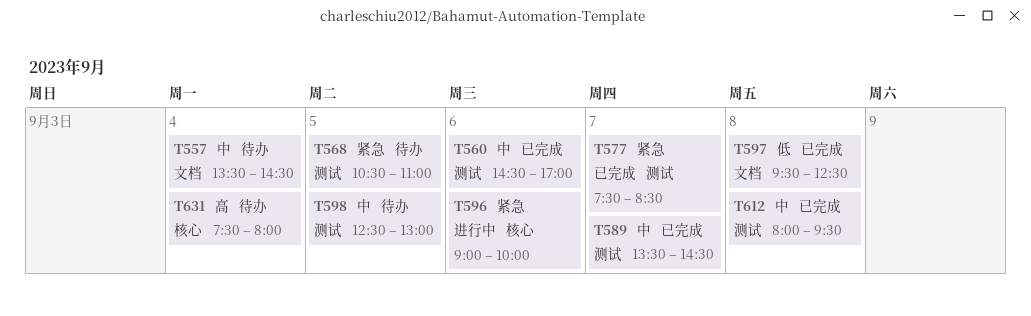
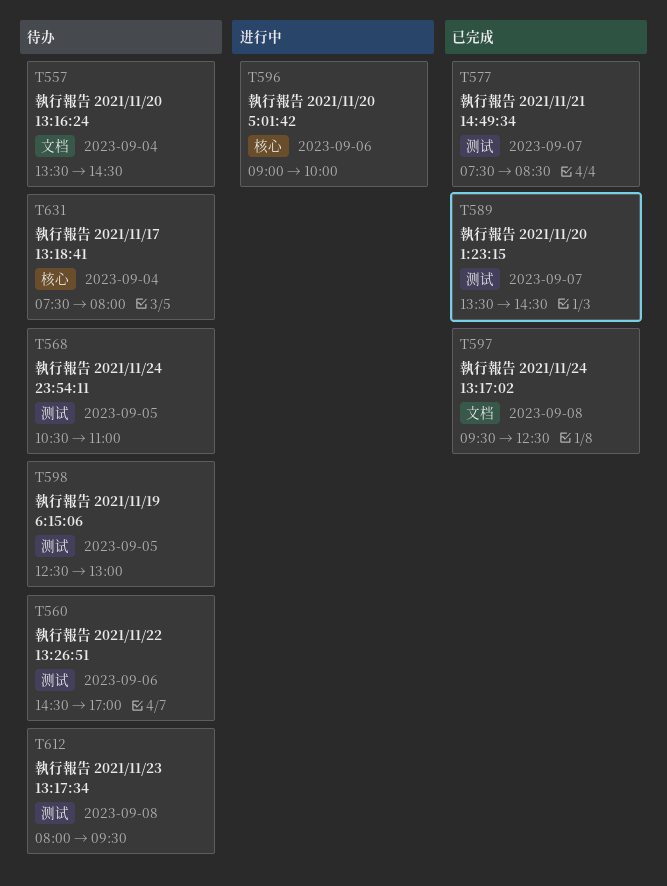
T560, status: 已完成 -> 待办
T612, status: 已完成 -> 待办

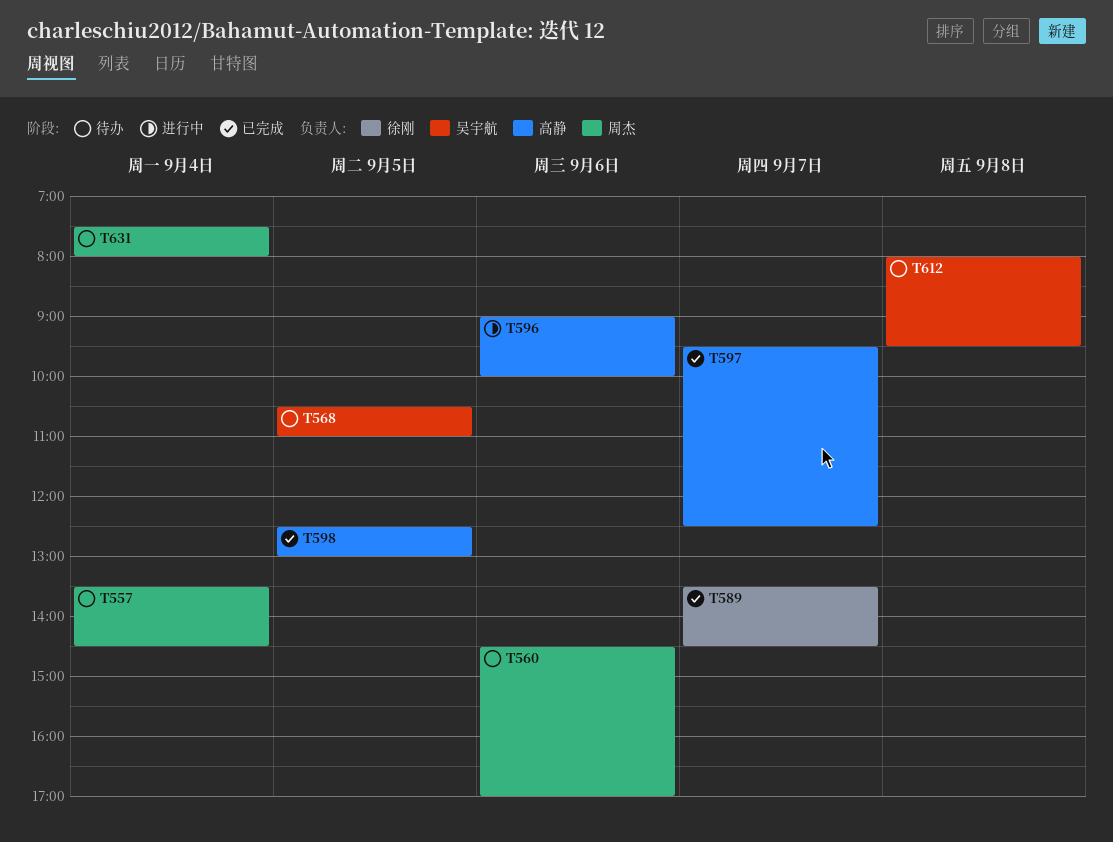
T577: present -> none
T597, day: Sep 8 -> Sep 7
T598, status: 待办 -> 已完成

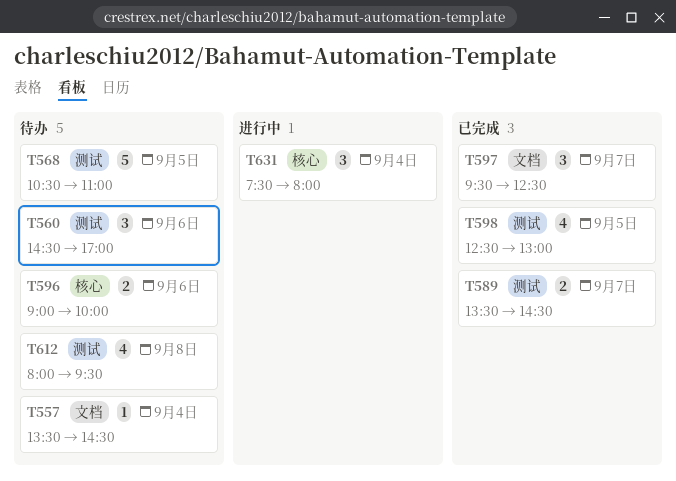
T596, status: 进行中 -> 待办
T631, status: 待办 -> 进行中

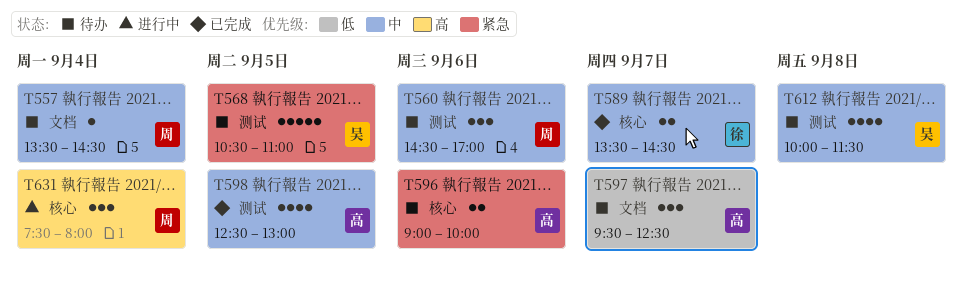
T589, label: 测试 -> 核心
T597, status: 已完成 -> 待办
T612, begins: 08:00 -> 10:00
T612, ends: 09:30 -> 11:30

